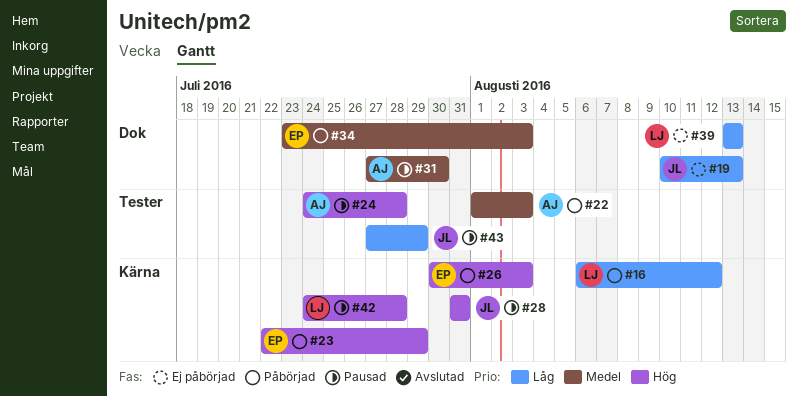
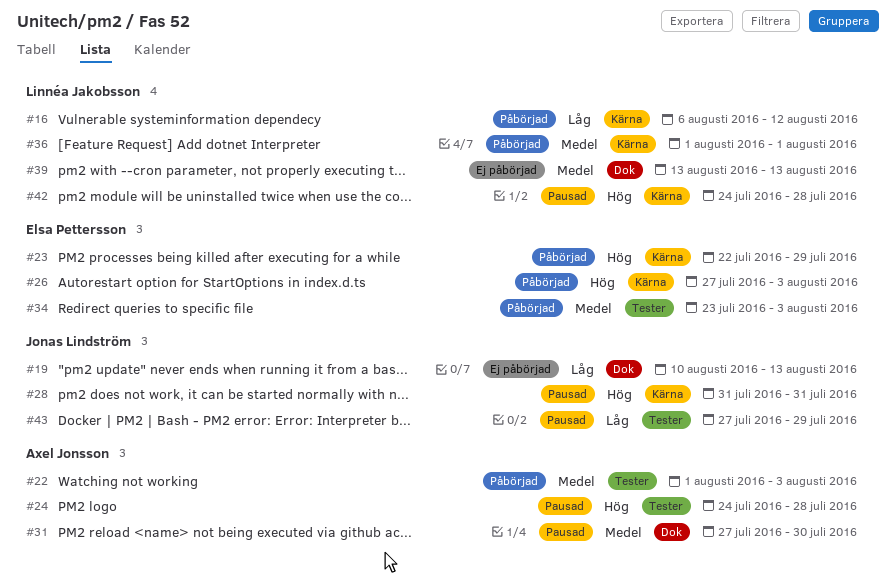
#26, start: Jul 30 -> Jul 27
#34, label: Dok -> Tester
#36: none -> present
#39, priority: Låg -> Medel

